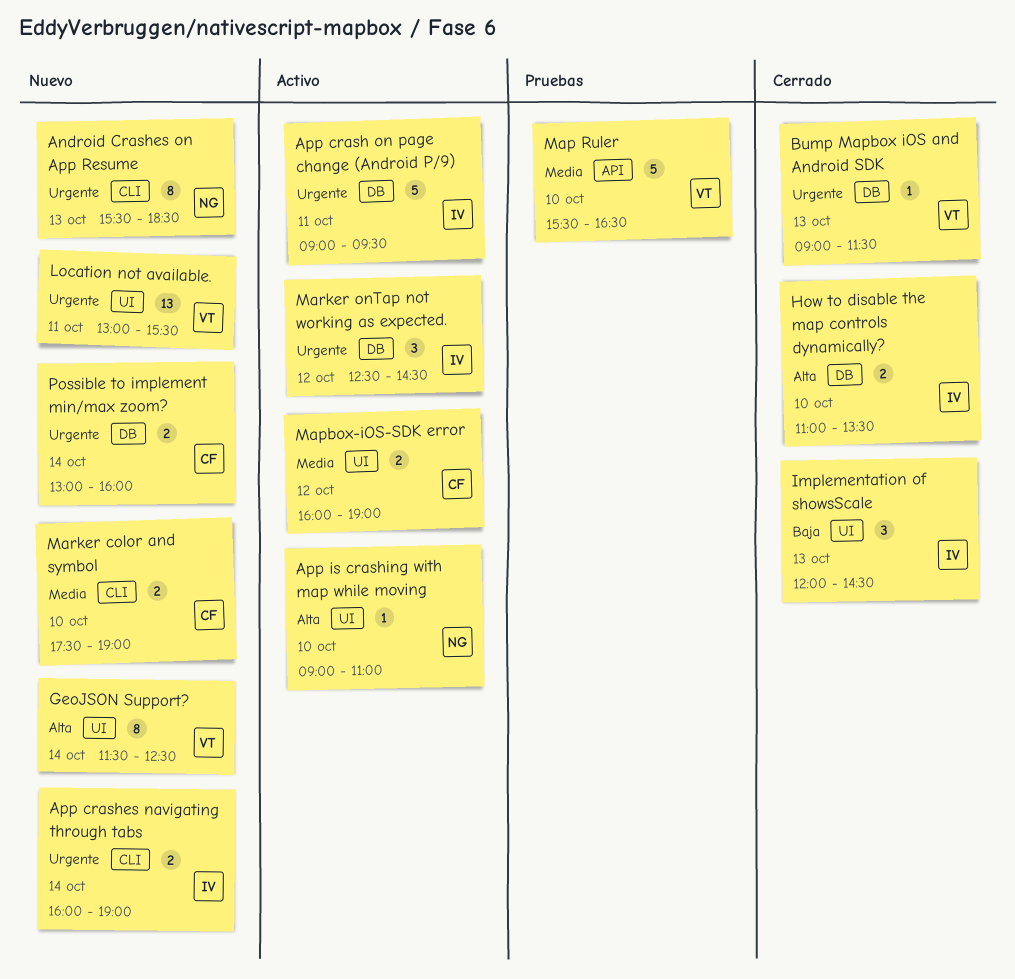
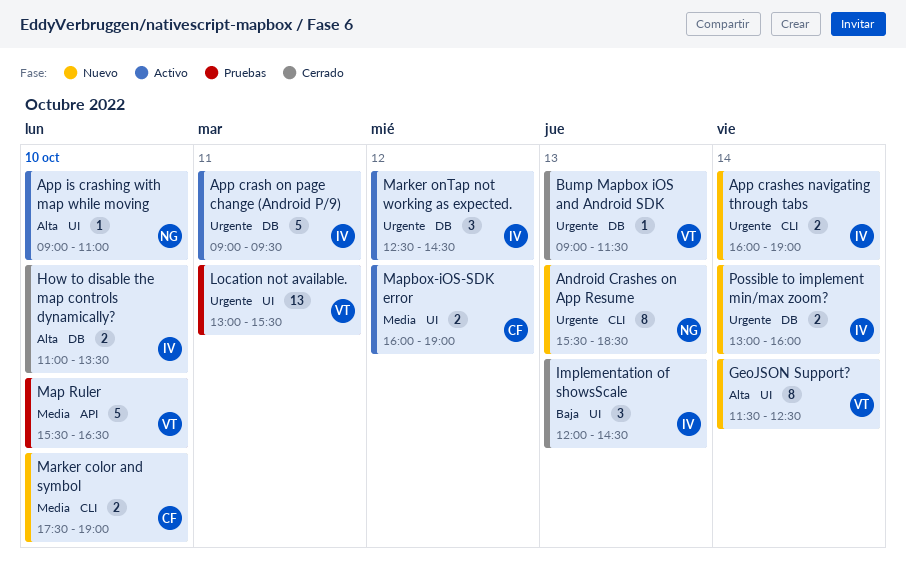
Location not available., status: Nuevo -> Pruebas
Possible to implement min/max zoom?, owner: CF -> IV

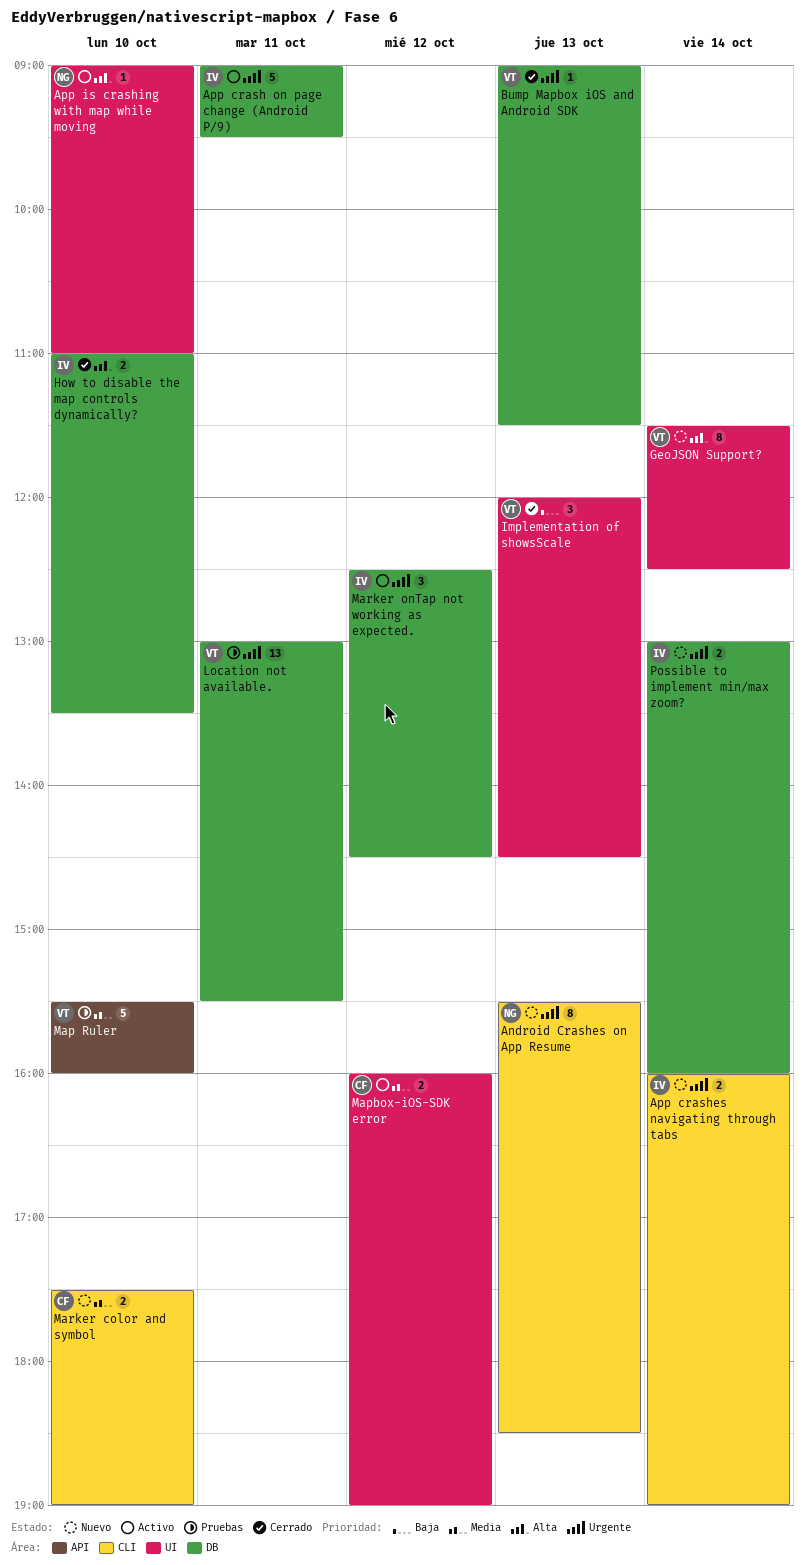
Implementation of showsScale, owner: IV -> VT
Location not available., label: UI -> DB
Map Ruler, ends: 16:30 -> 16:00

